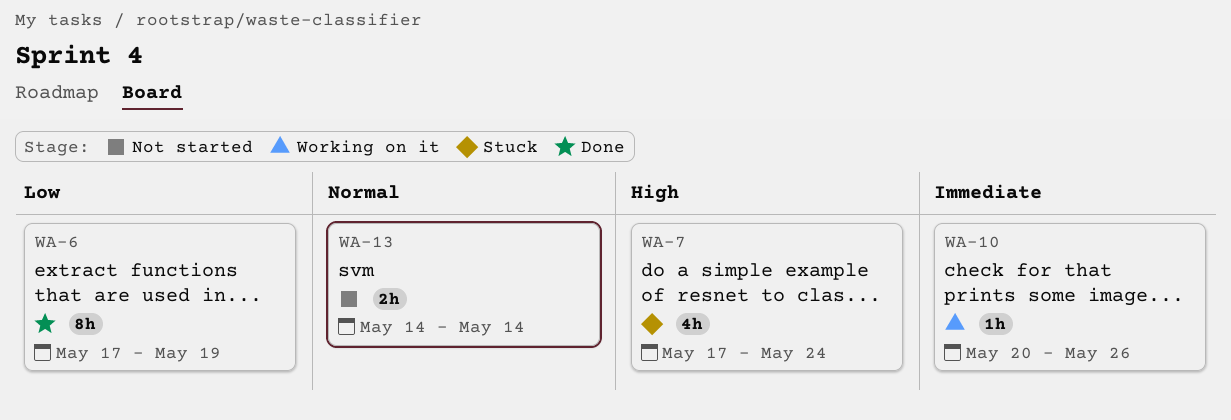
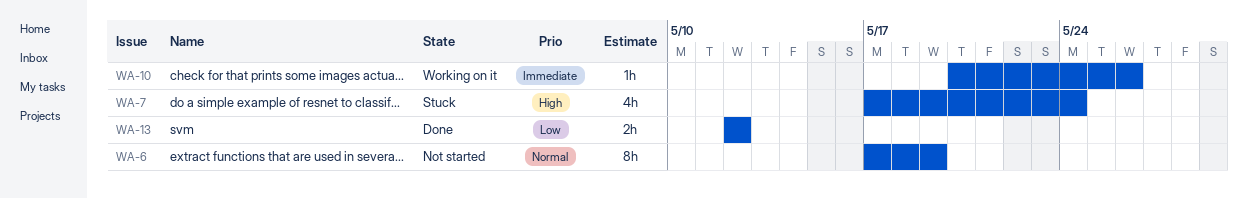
WA-6, status: Done -> Not started
WA-6, priority: Low -> Normal
WA-13, status: Not started -> Done
WA-13, priority: Normal -> Low
WA-13, start: May 14 -> May 12
WA-13, due: May 14 -> May 12

